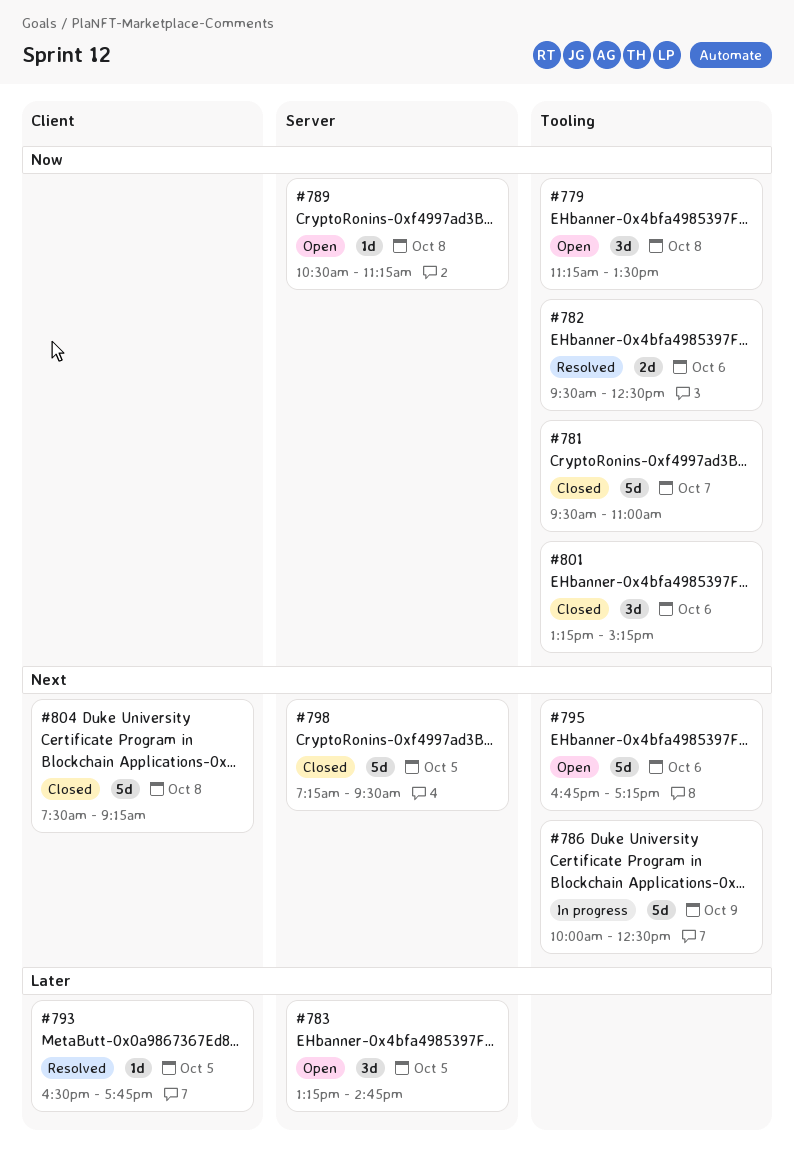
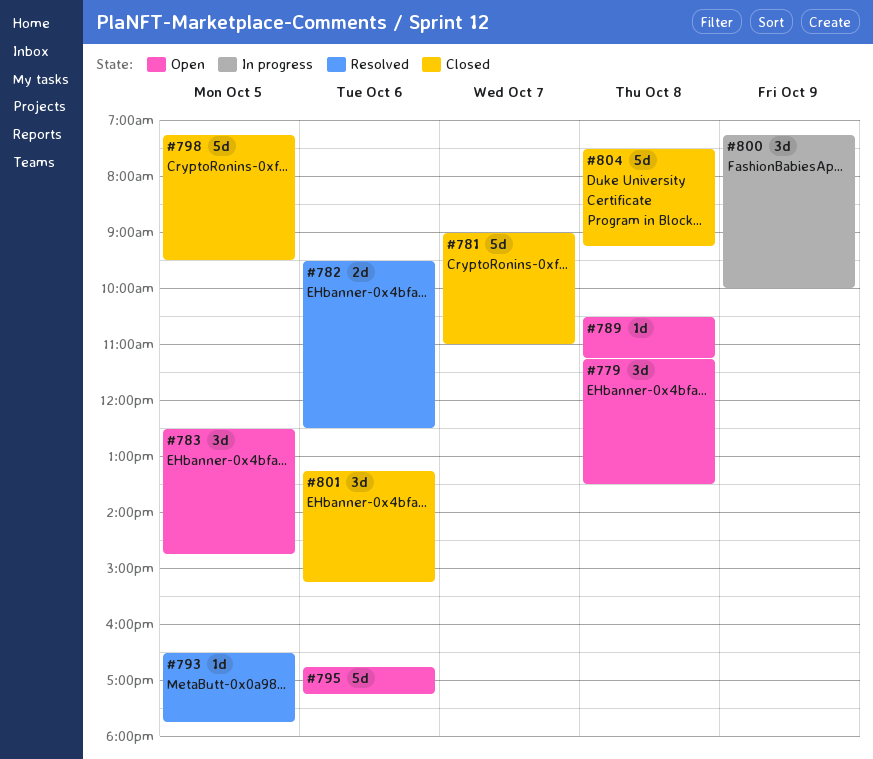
#781, begins: 09:30 -> 09:00
#783, begins: 13:15 -> 12:30
#786: present -> none
#800: none -> present

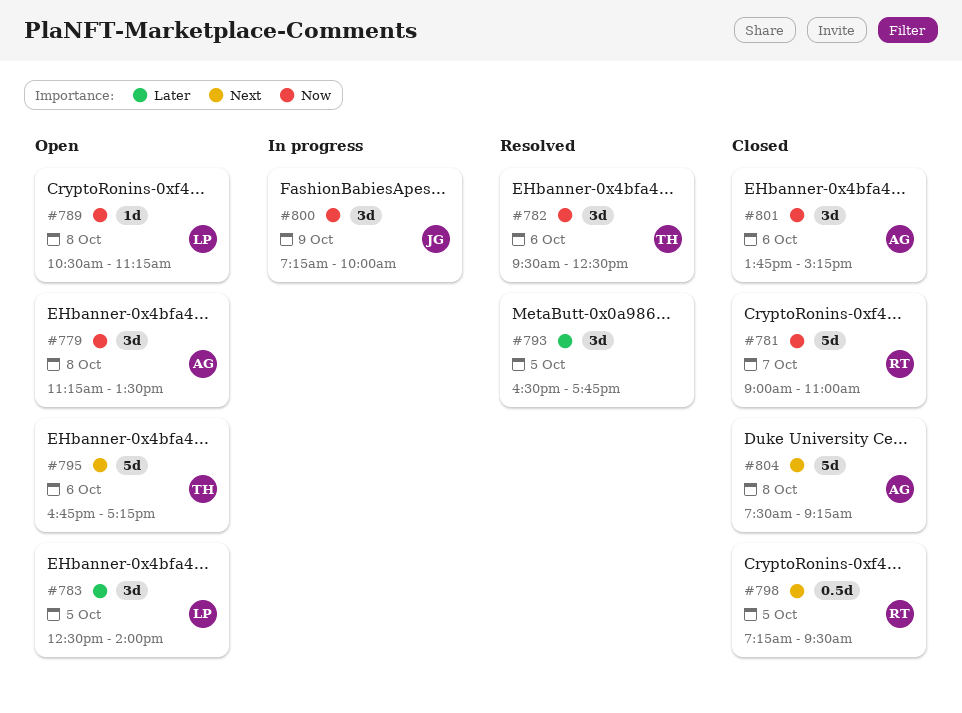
#782, estimate: 2d -> 3d
#783, ends: 14:45 -> 14:00
#793, estimate: 1d -> 3d
#798, estimate: 5d -> 0.5d
#801, begins: 13:15 -> 13:45

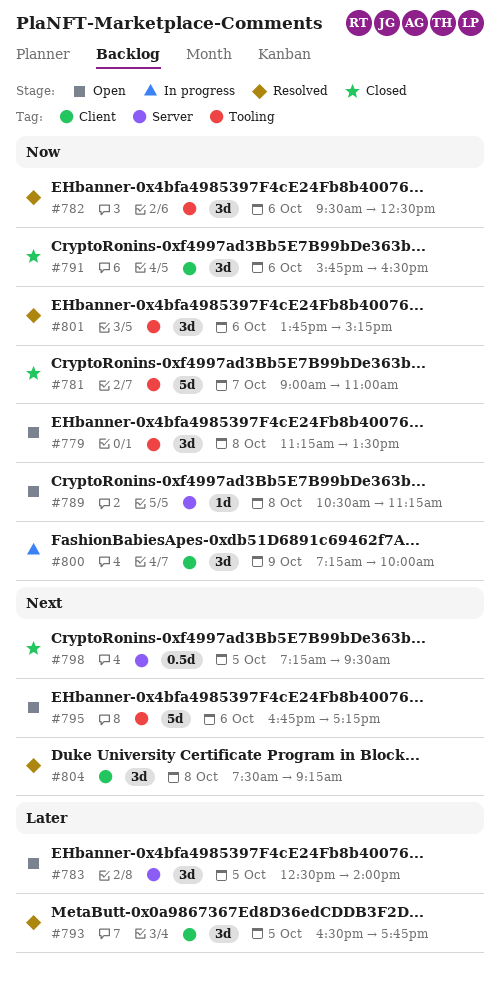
#791: none -> present
#801, status: Closed -> Resolved
#804, status: Closed -> Resolved
#804, estimate: 5d -> 3d

